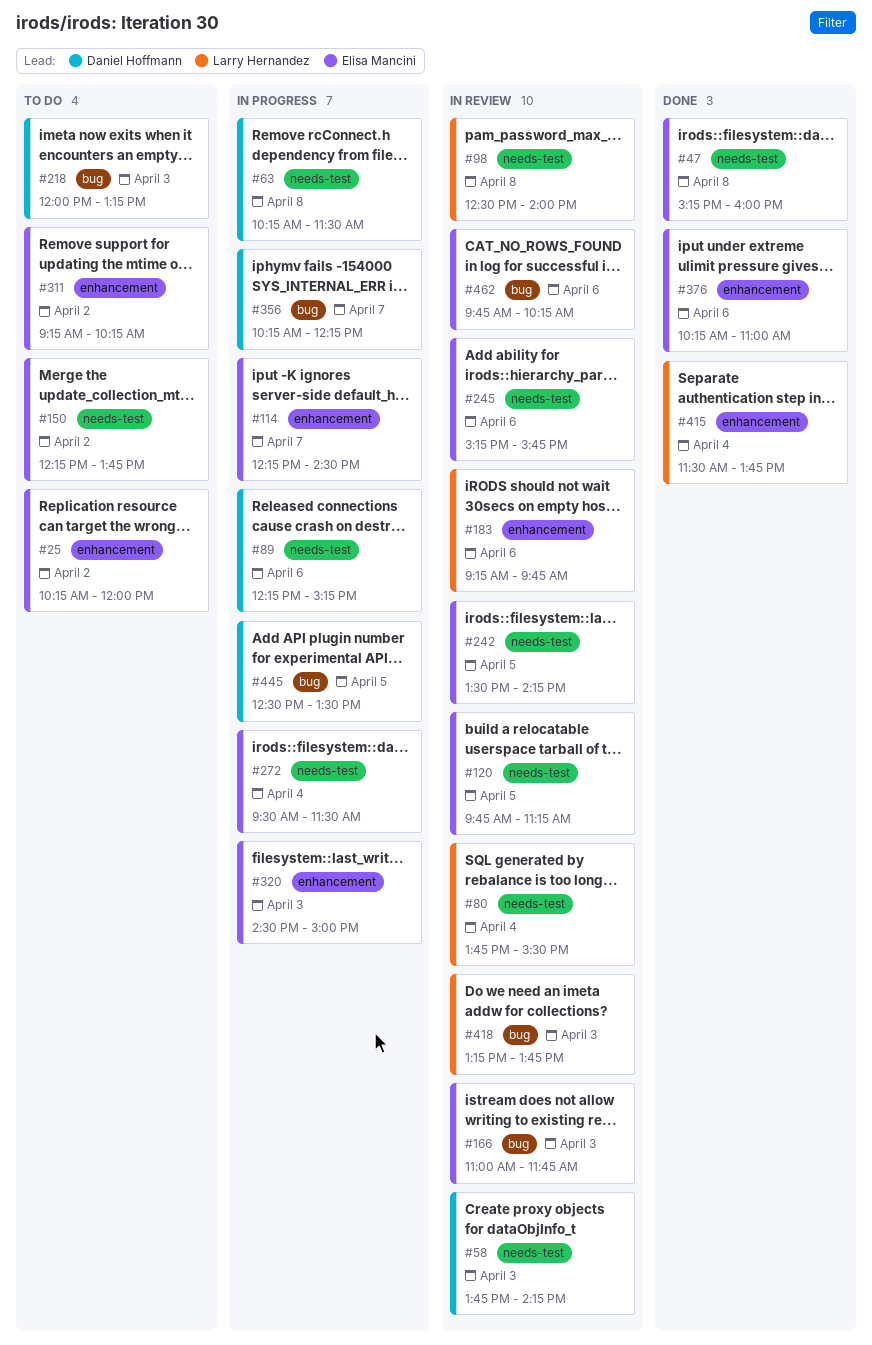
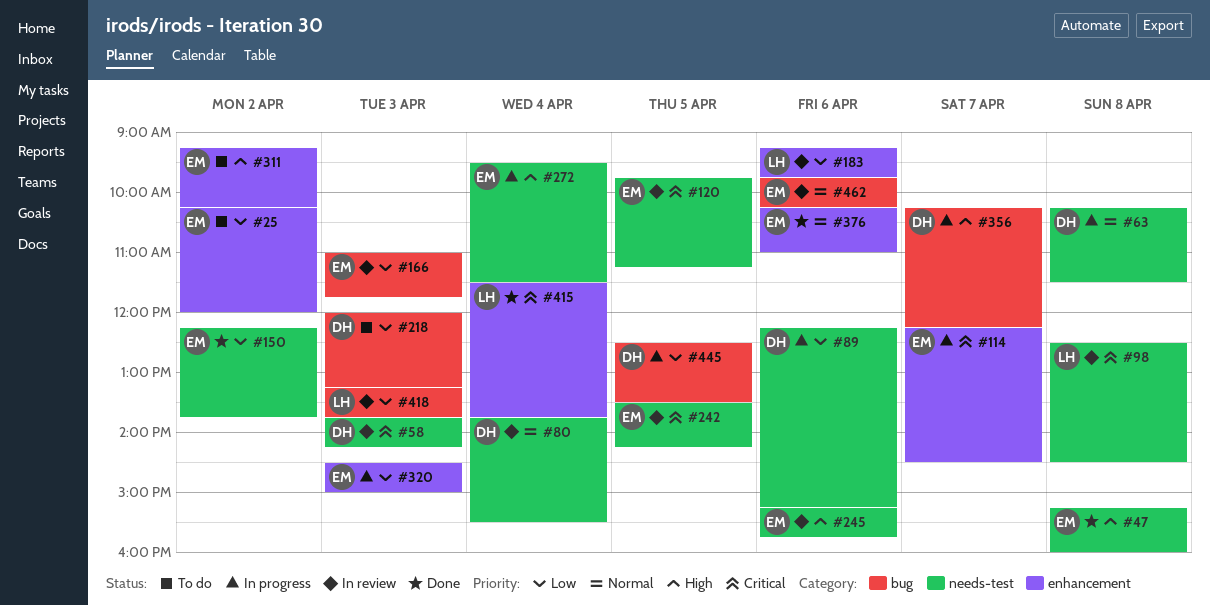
#80, owner: Larry Hernandez -> Daniel Hoffmann
#98, ends: 14:00 -> 14:30
#150, status: To do -> Done

